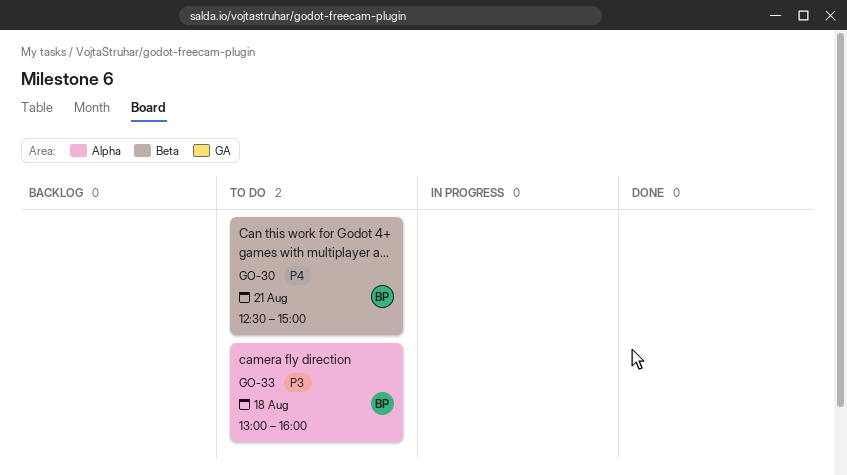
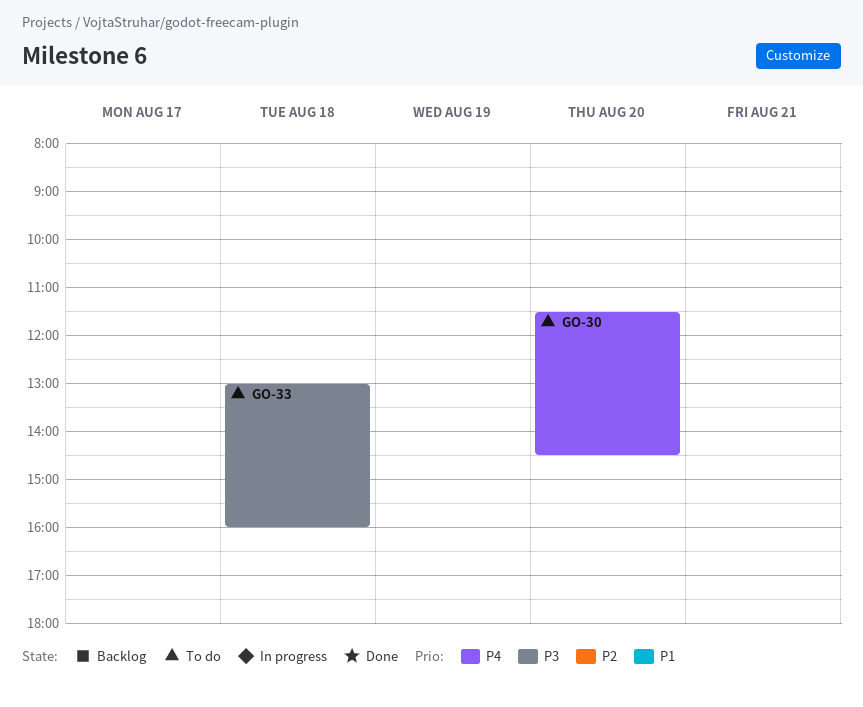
GO-30, day: Aug 21 -> Aug 20
GO-30, begins: 12:30 -> 11:30
GO-30, ends: 15:00 -> 14:30

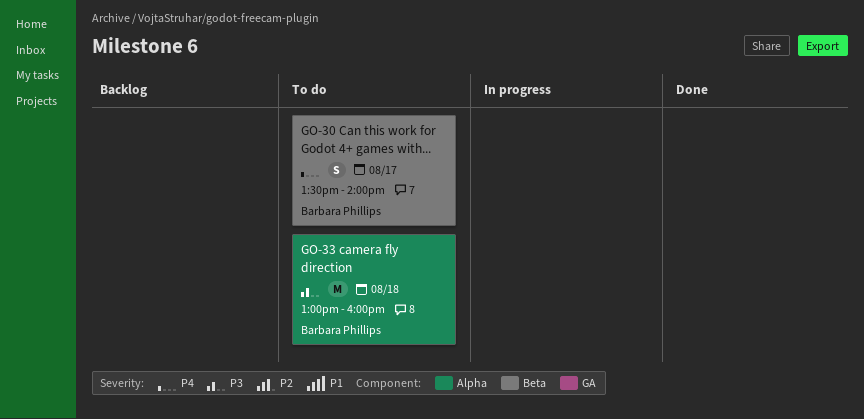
GO-30, day: Aug 20 -> Aug 17
GO-30, begins: 11:30 -> 13:30
GO-30, ends: 14:30 -> 14:00

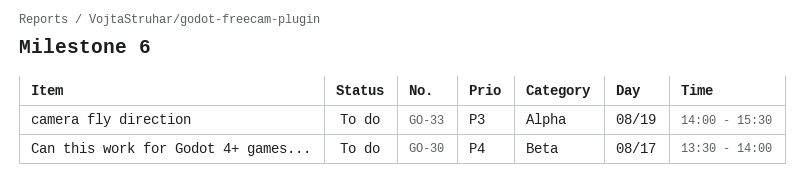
GO-33, day: Aug 18 -> Aug 19
GO-33, begins: 13:00 -> 14:00
GO-33, ends: 16:00 -> 15:30

